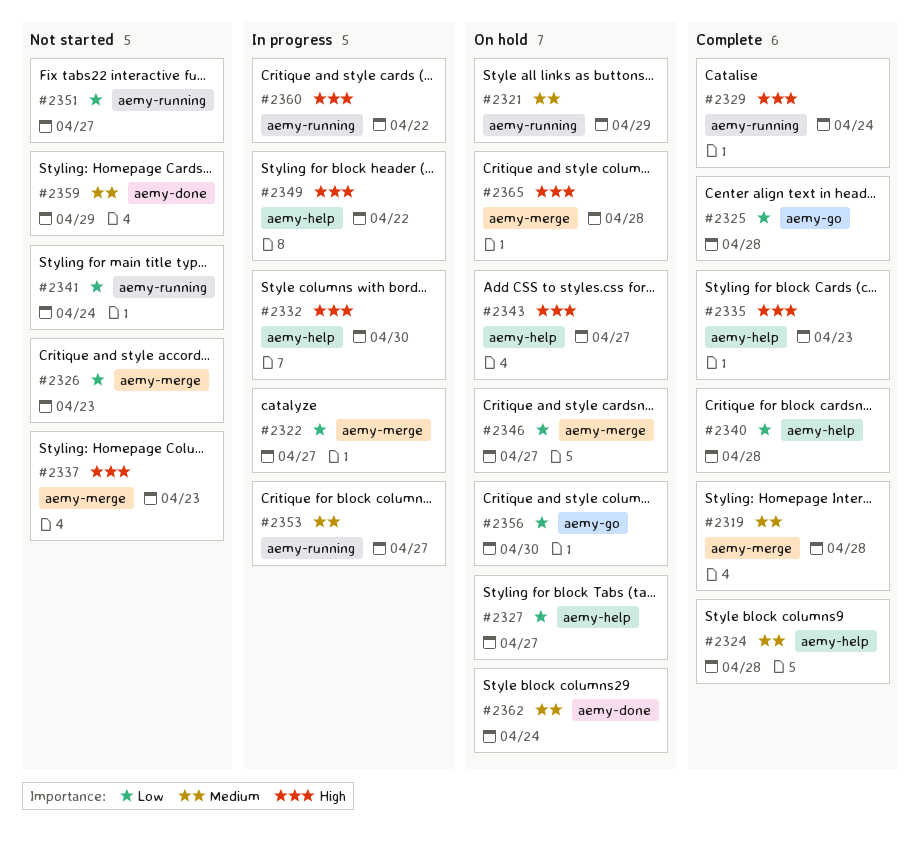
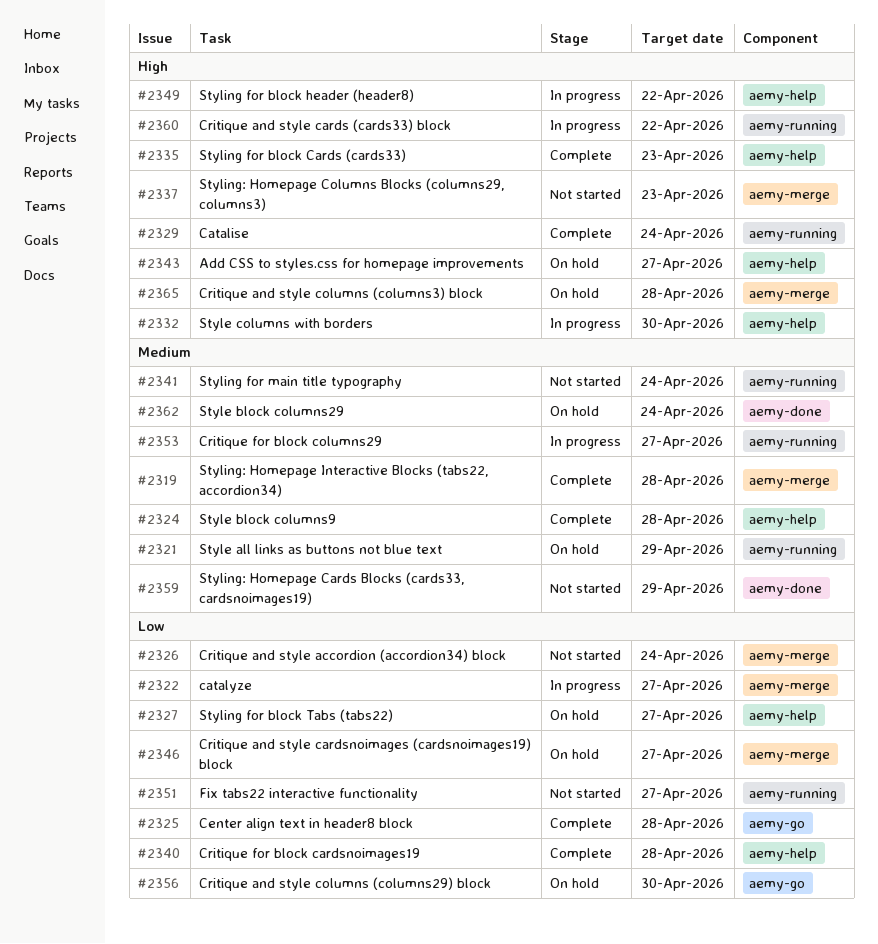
#2326, due: Apr 23 -> Apr 24
#2341, priority: Low -> Medium

